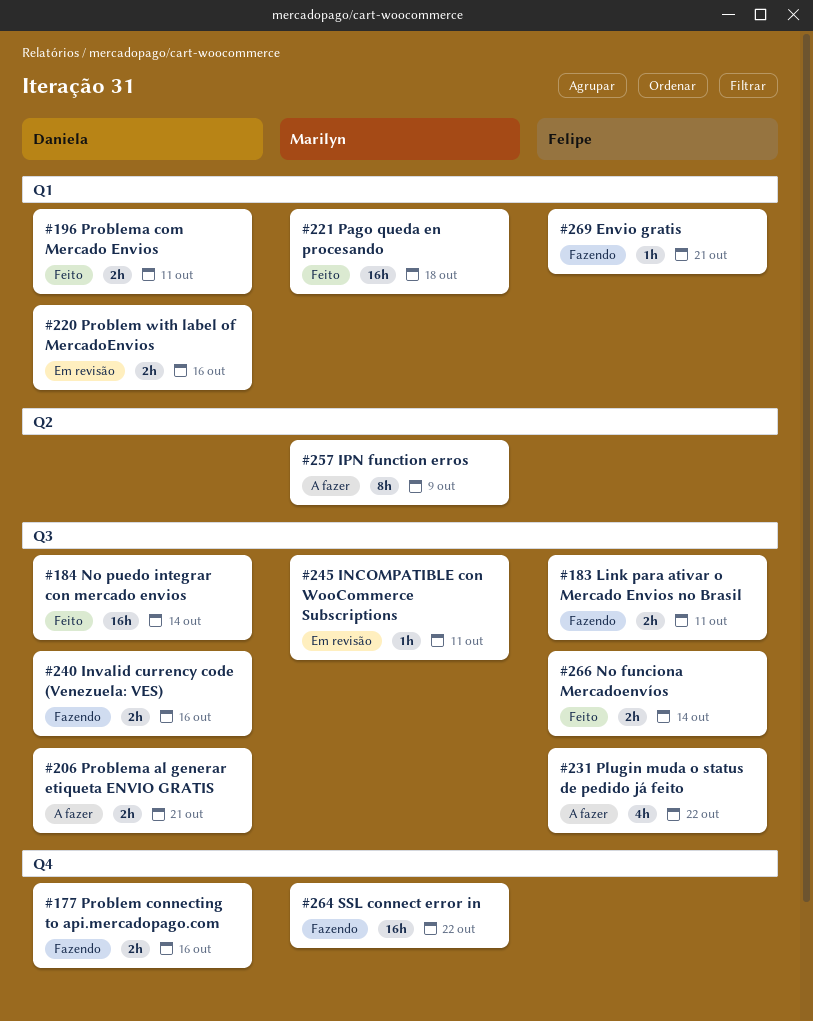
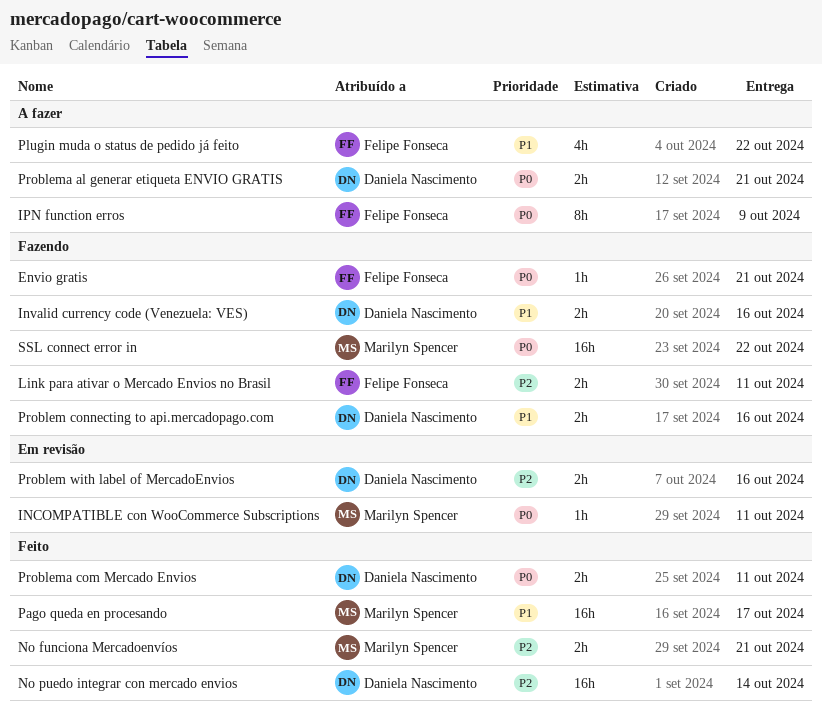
IPN function erros, owner: Marilyn Spencer -> Felipe Fonseca
No funciona Mercadoenvíos, owner: Felipe Fonseca -> Marilyn Spencer
No funciona Mercadoenvíos, due: Oct 14 -> Oct 21
Pago queda en procesando, due: Oct 18 -> Oct 17

